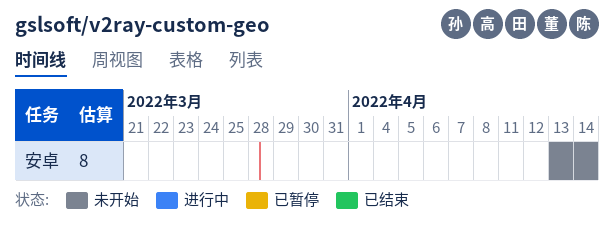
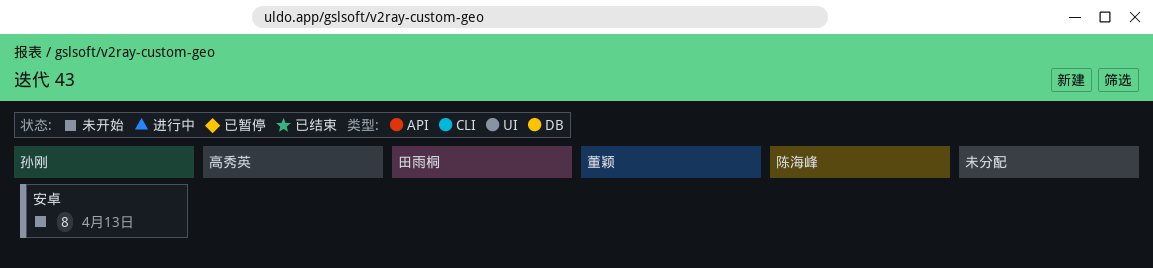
安卓, due: Apr 14 -> Apr 13

